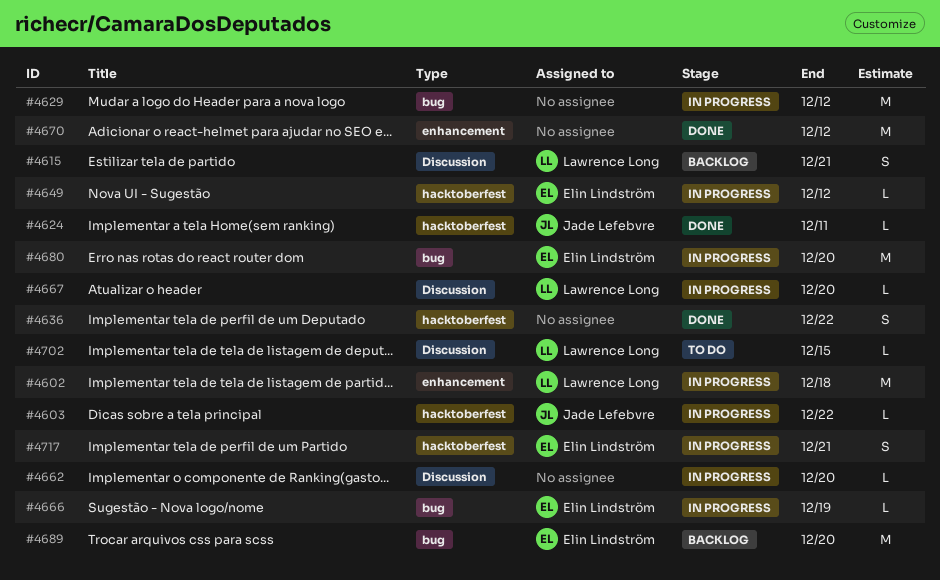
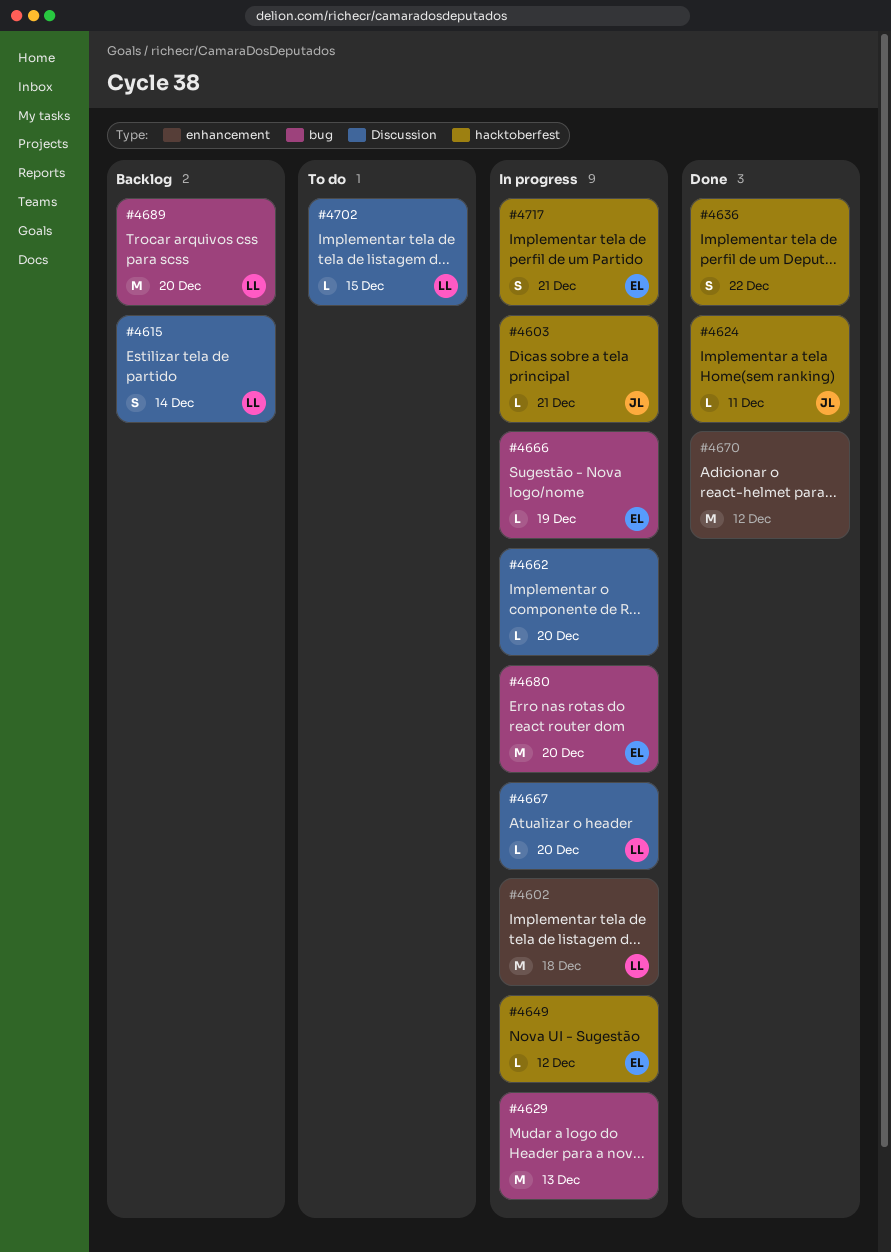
#4603, due: Dec 22 -> Dec 21
#4615, due: Dec 21 -> Dec 14
#4629, due: Dec 12 -> Dec 13
#4689, owner: Elin Lindström -> Lawrence Long

